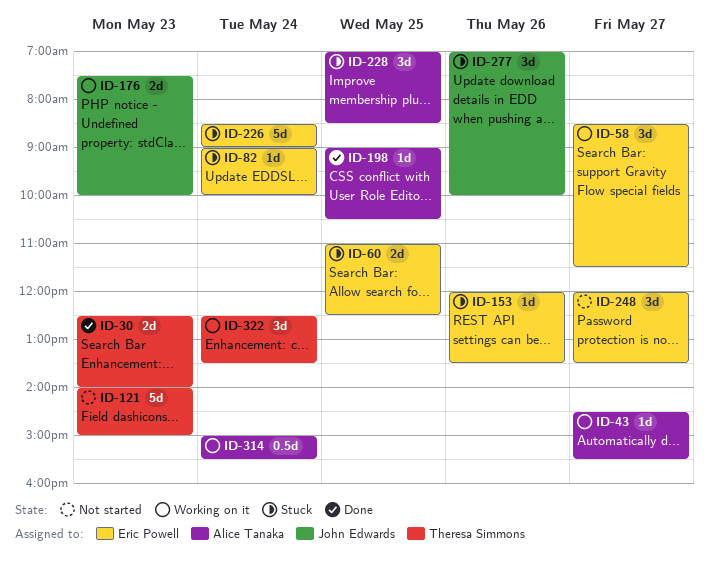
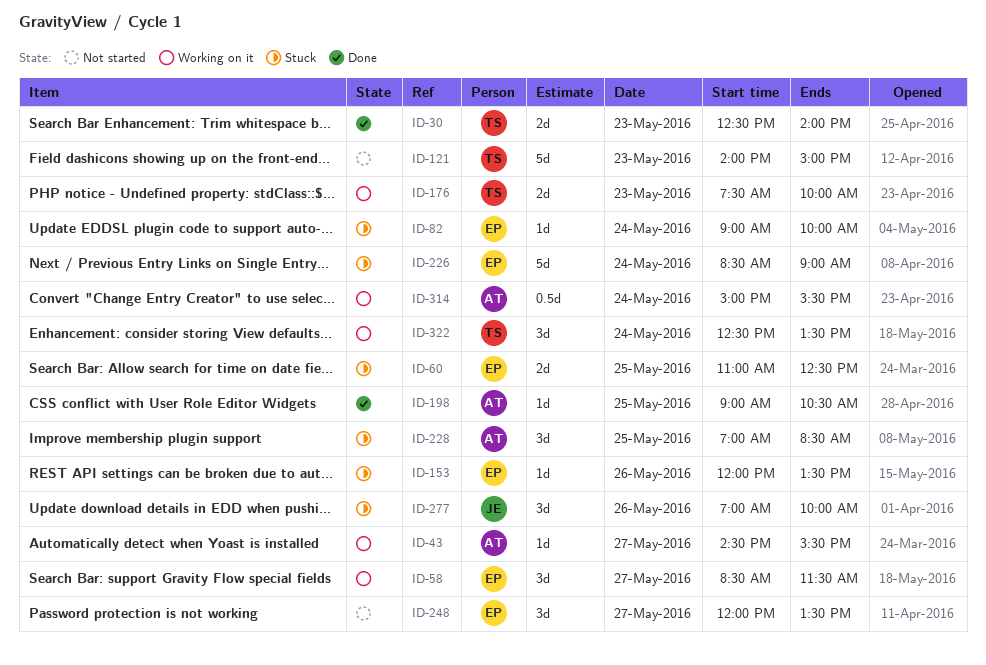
ID-176, owner: John Edwards -> Theresa Simmons

